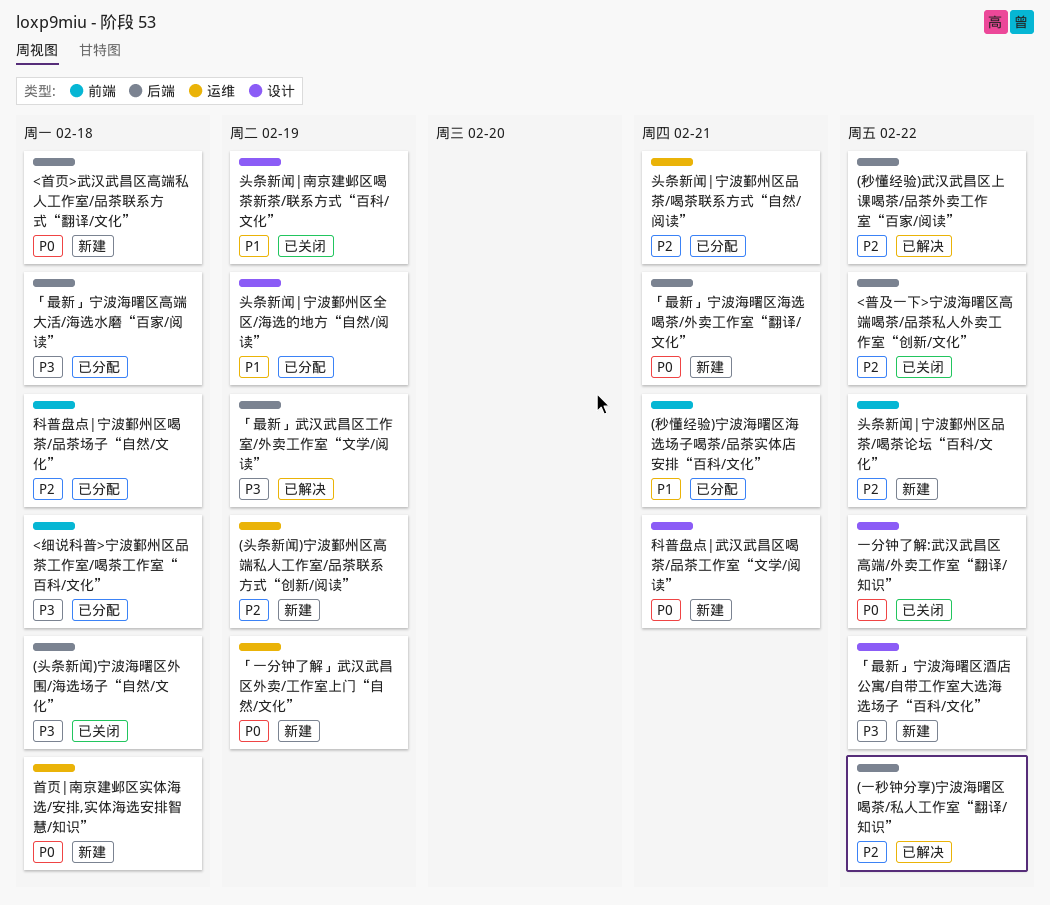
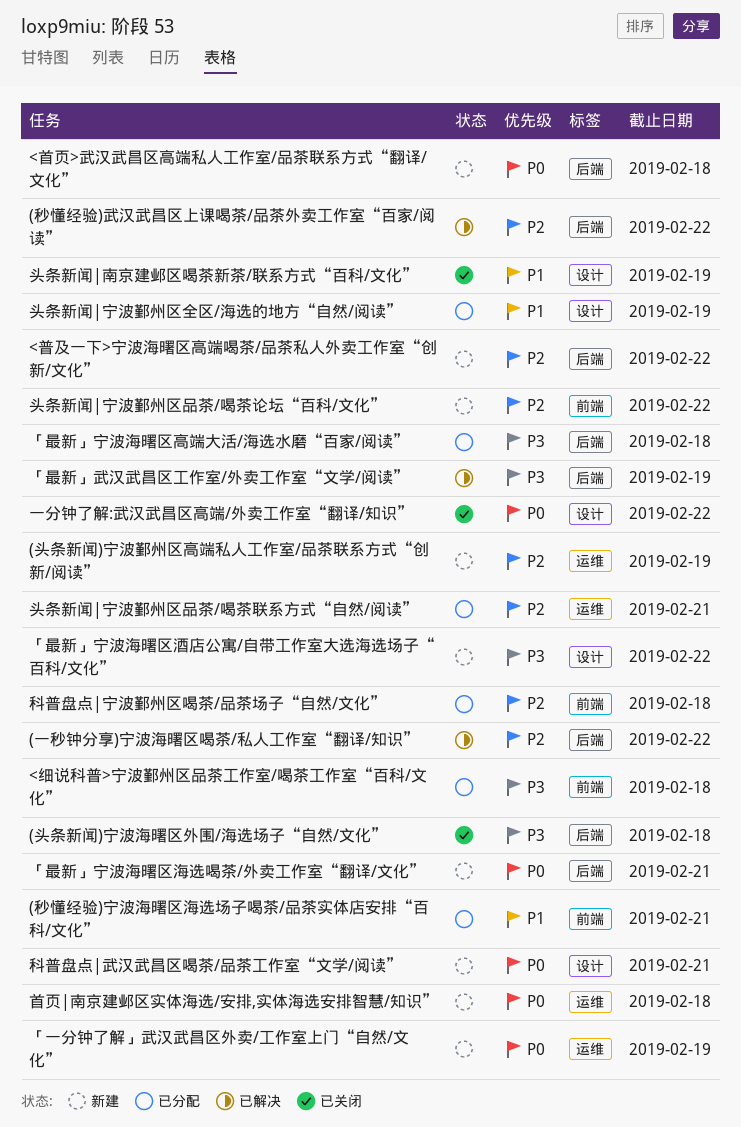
<普及一下>宁波海曙区高端喝茶/品茶私人外卖工作室“创新/文化”, status: 已关闭 -> 新建

